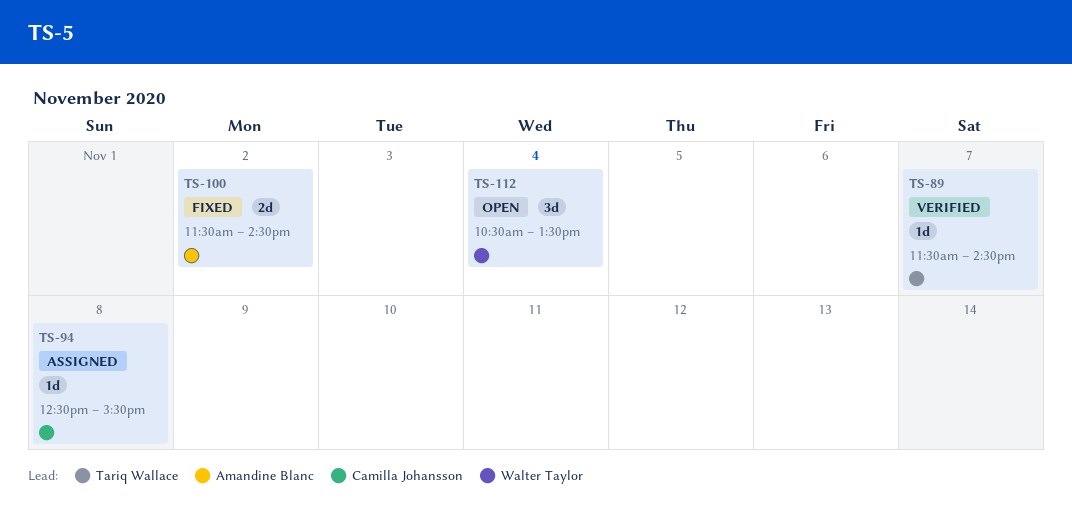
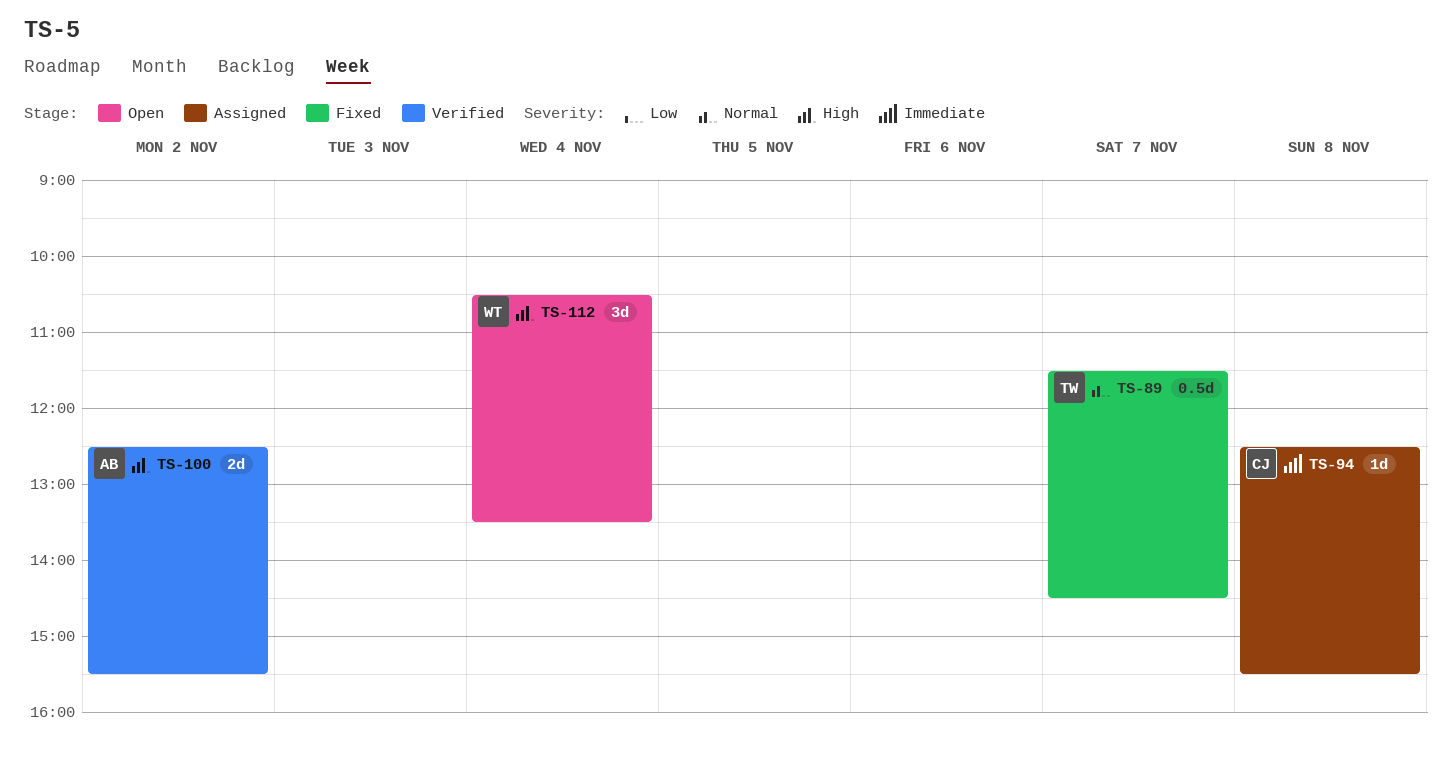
TS-89, status: Verified -> Fixed
TS-89, estimate: 1d -> 0.5d
TS-100, status: Fixed -> Verified
TS-100, begins: 11:30 -> 12:30
TS-100, ends: 14:30 -> 15:30

